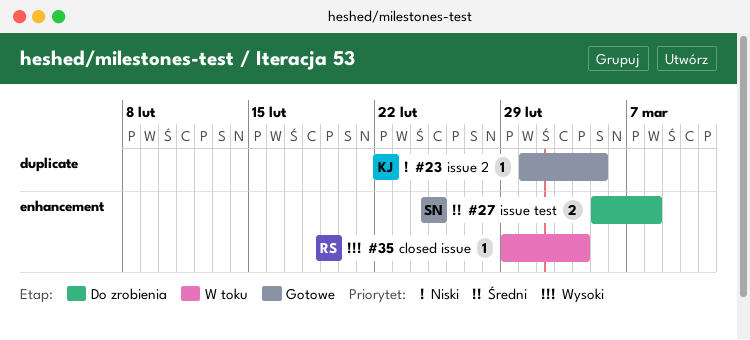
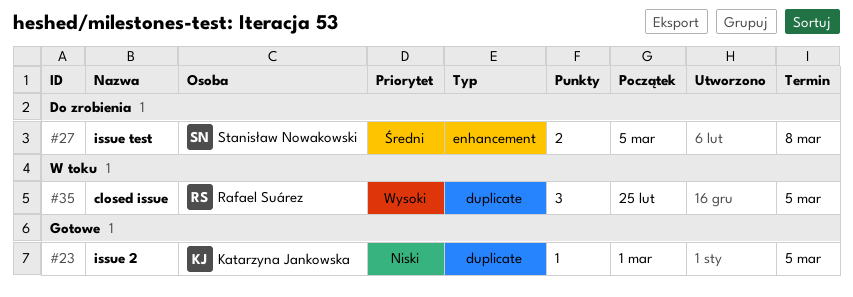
#35, label: enhancement -> duplicate
#35, estimate: 1 -> 3
#35, start: Feb 29 -> Feb 25
#35, due: Mar 4 -> Mar 5

